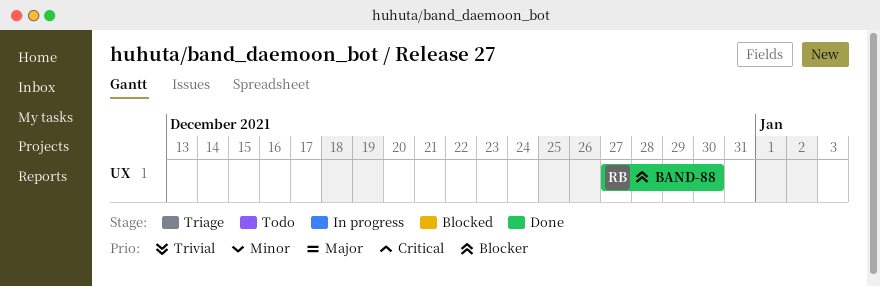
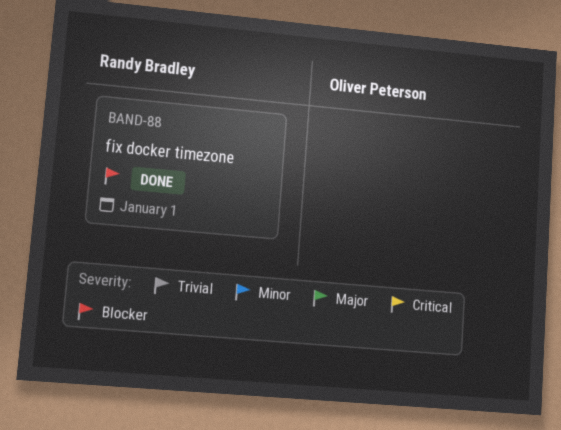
BAND-88, due: Dec 30 -> Jan 1

